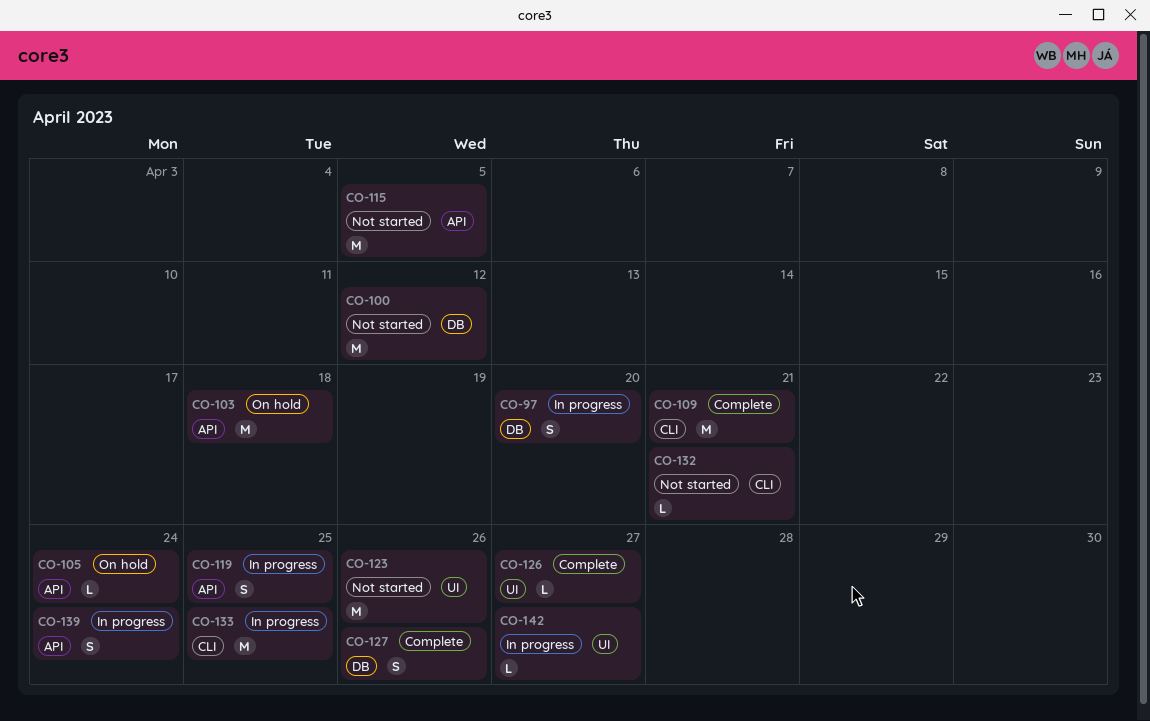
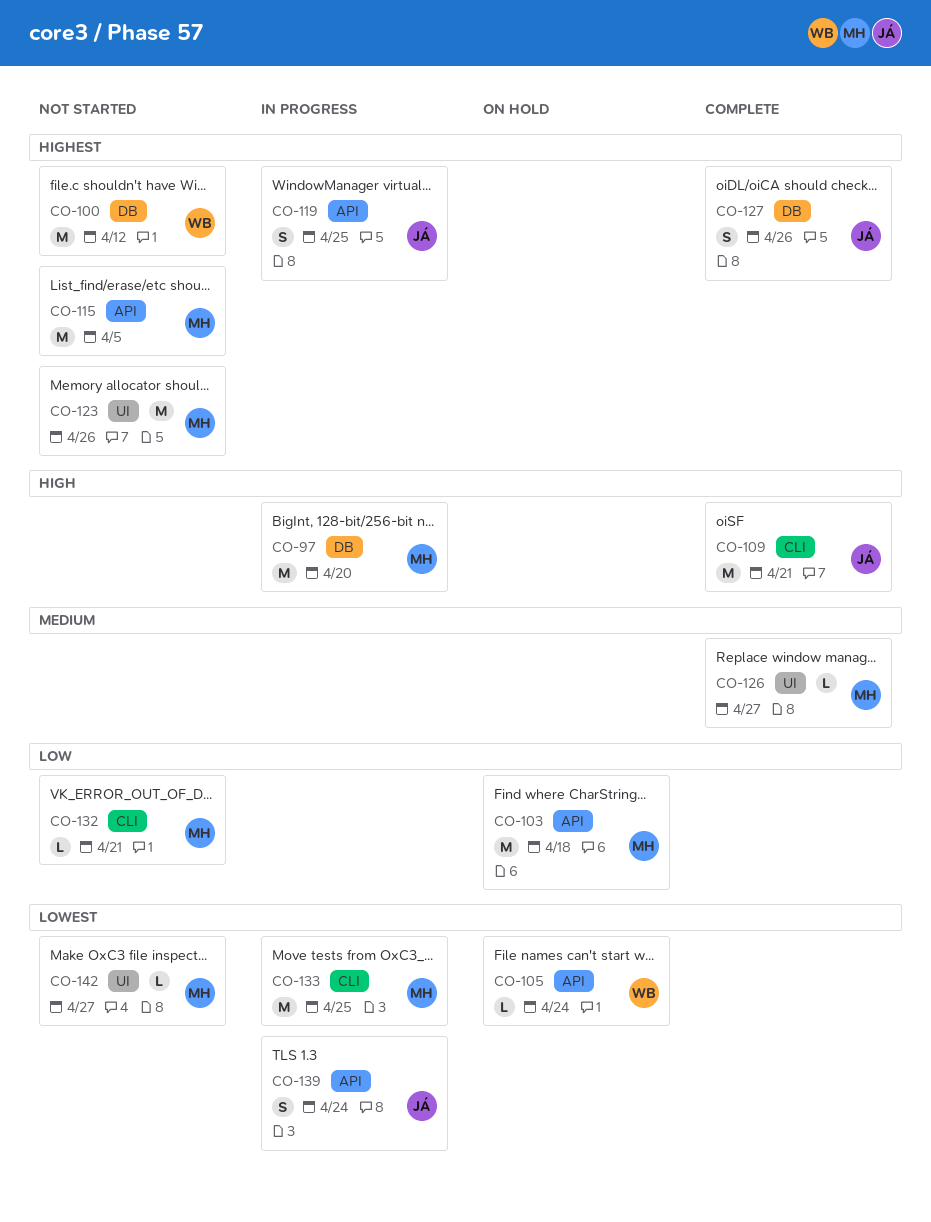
CO-97, estimate: S -> M
CO-142, status: In progress -> Not started

